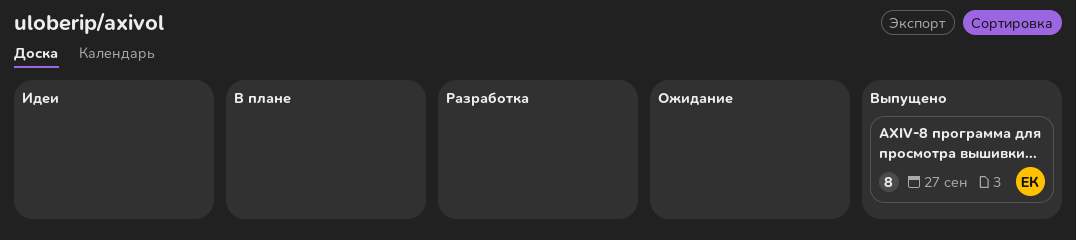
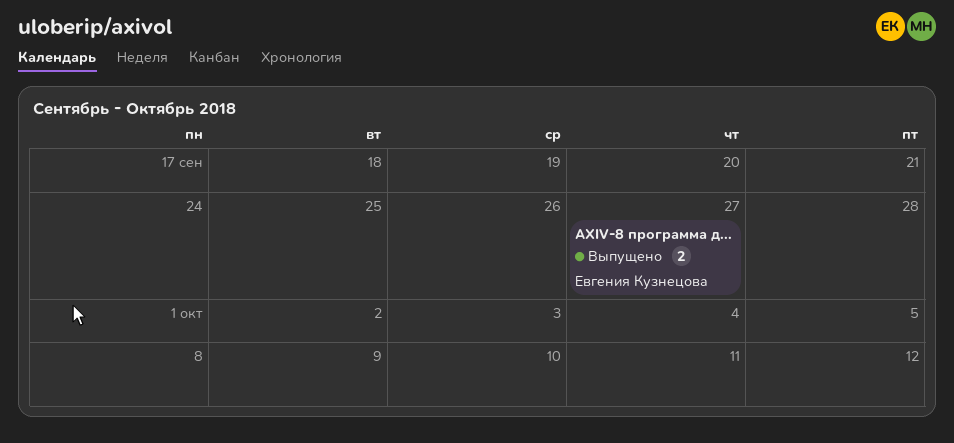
AXIV-8, estimate: 8 -> 2

